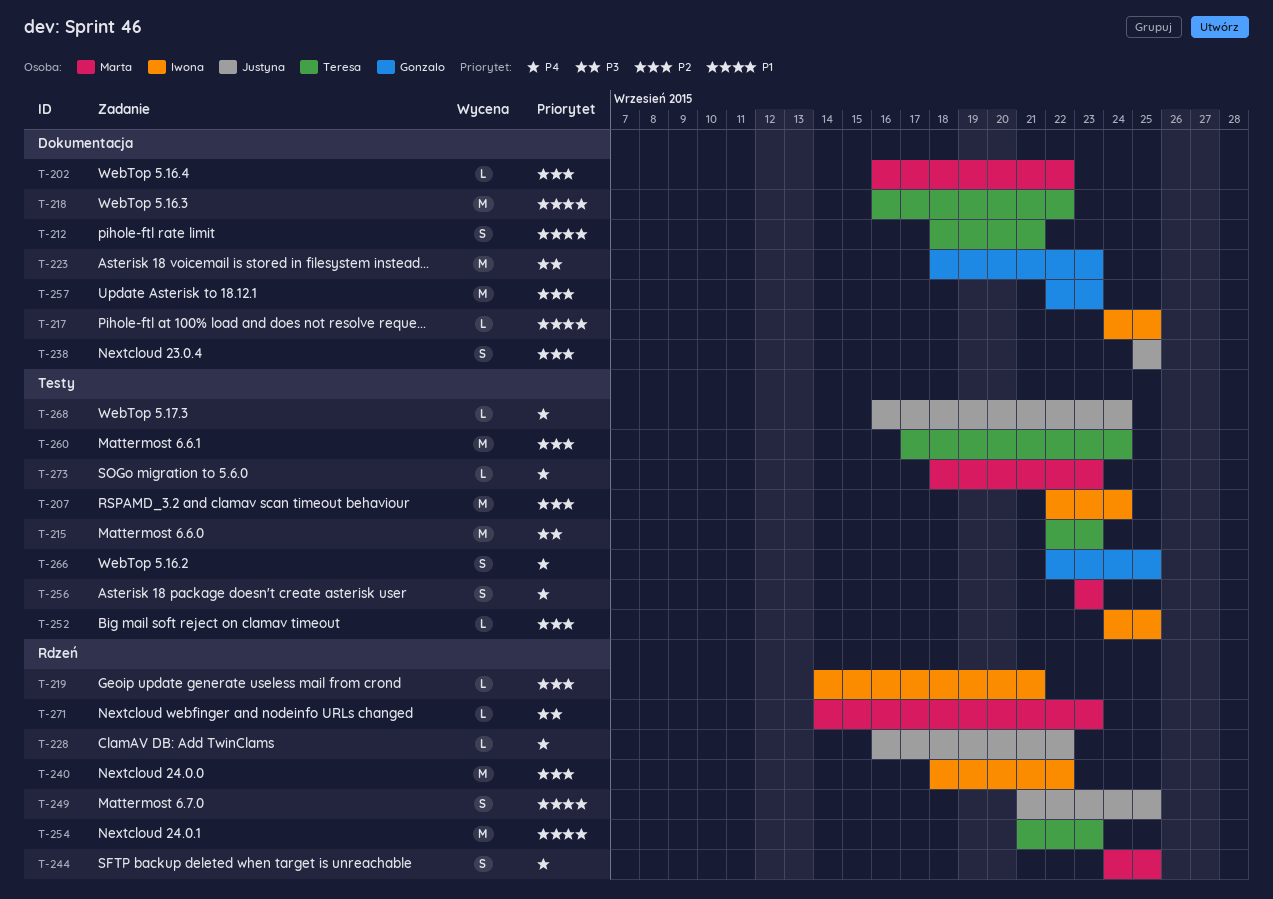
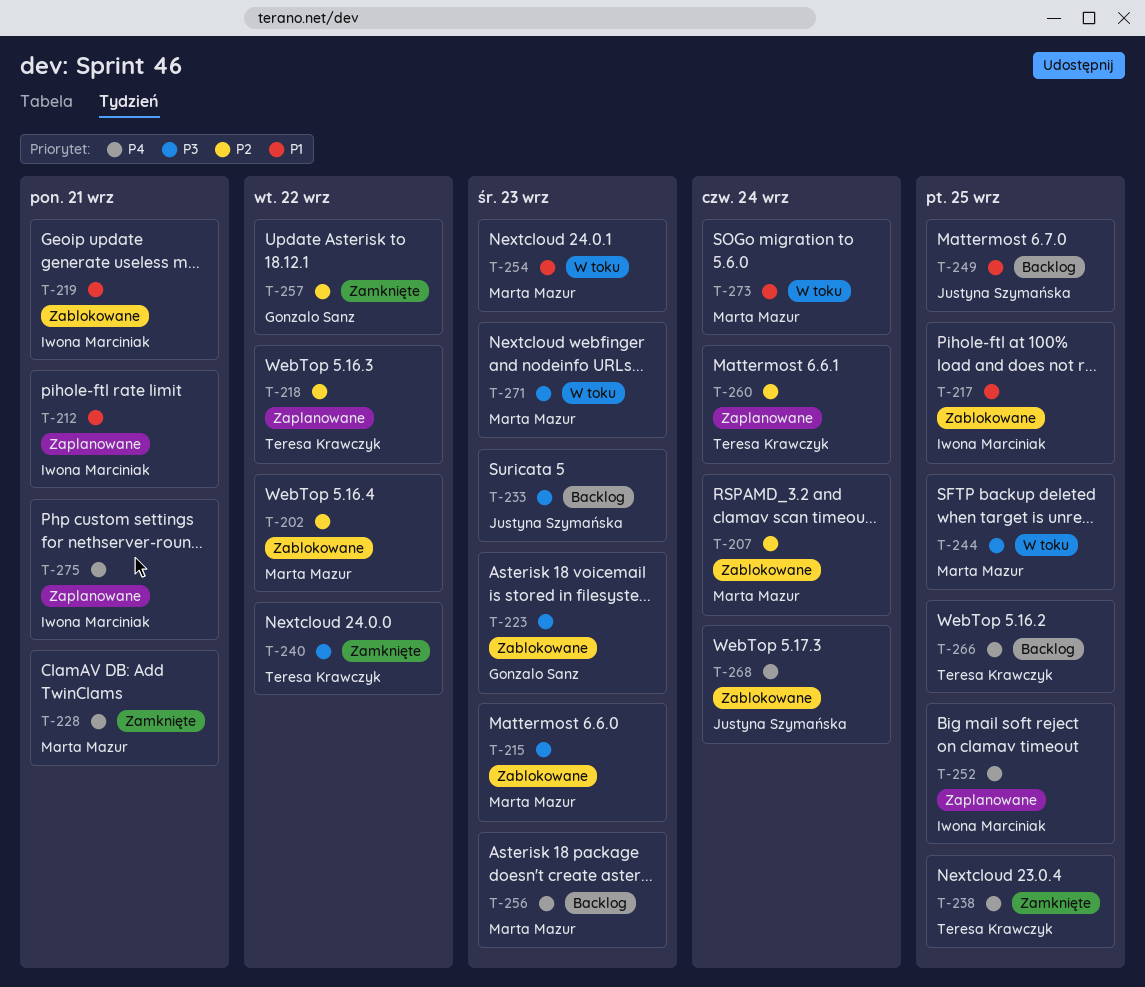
T-207, owner: Iwona Marciniak -> Marta Mazur
T-212, owner: Teresa Krawczyk -> Iwona Marciniak
T-215, owner: Teresa Krawczyk -> Marta Mazur
T-218, priority: P1 -> P2
T-219, priority: P2 -> P1
T-228, owner: Justyna Szymańska -> Marta Mazur
T-228, due: Sep 22 -> Sep 21
T-233: none -> present
T-238, owner: Justyna Szymańska -> Teresa Krawczyk
T-238, priority: P2 -> P4
T-240, owner: Iwona Marciniak -> Teresa Krawczyk
T-240, priority: P2 -> P3
T-244, priority: P4 -> P3
T-252, priority: P2 -> P4
T-254, owner: Teresa Krawczyk -> Marta Mazur
T-257, due: Sep 23 -> Sep 22
T-266, owner: Gonzalo Sanz -> Teresa Krawczyk
T-273, priority: P4 -> P1
T-273, due: Sep 23 -> Sep 24
T-275: none -> present

